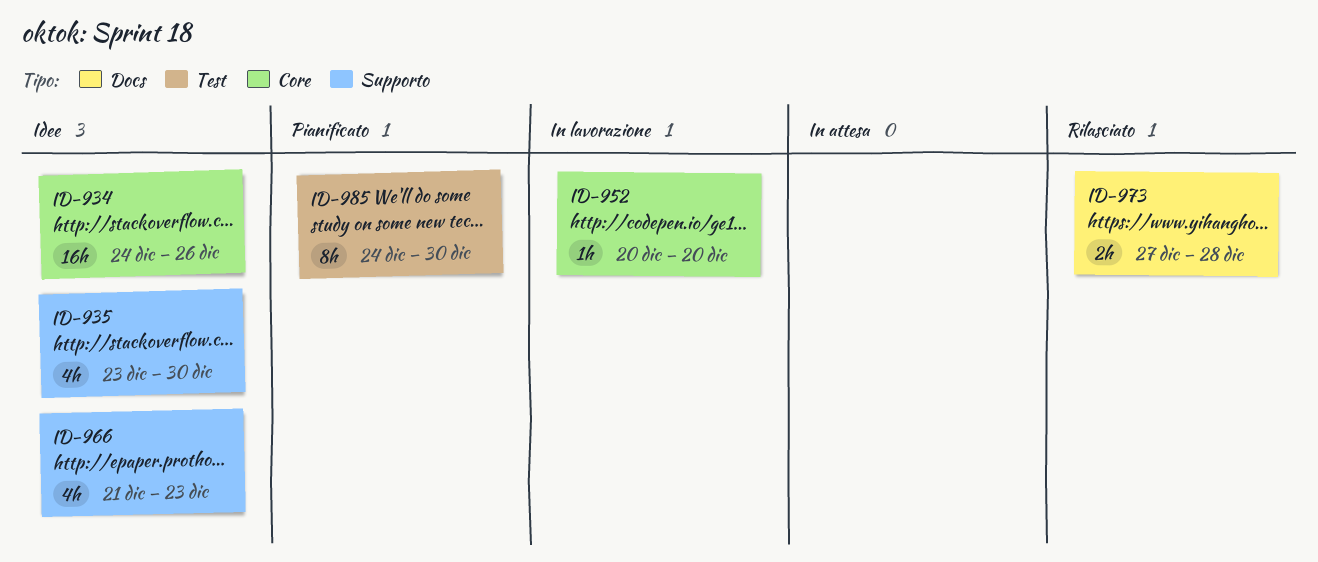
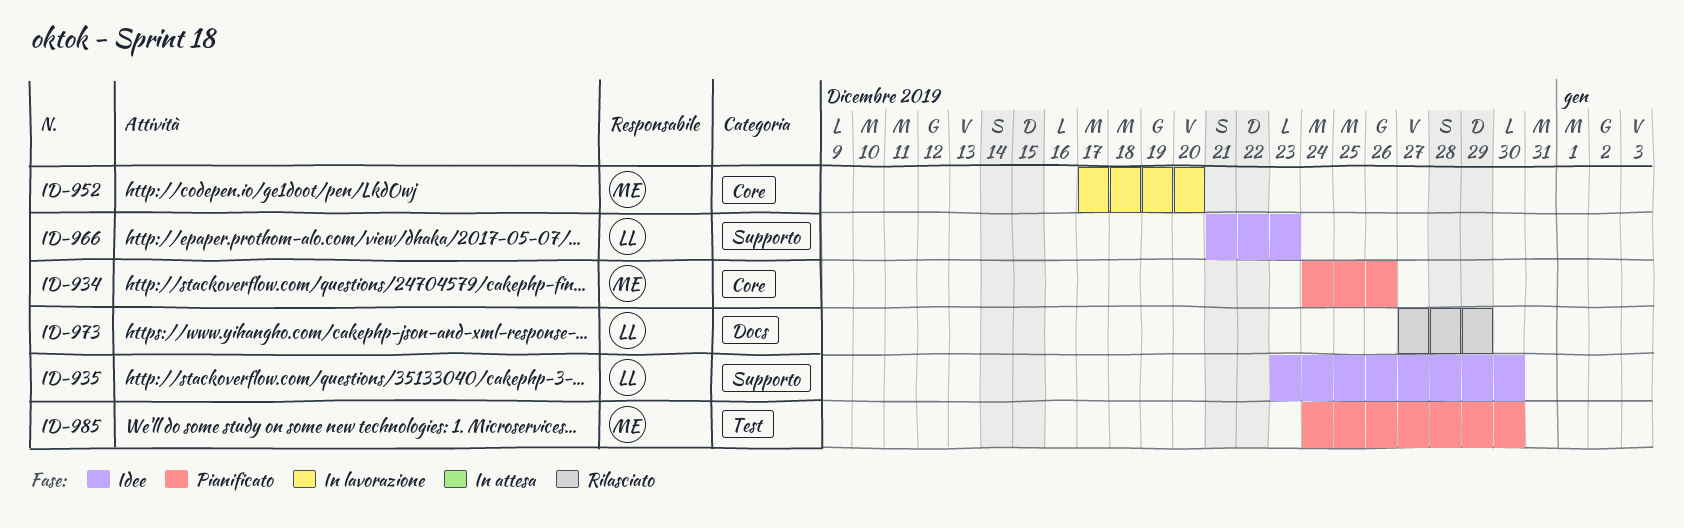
ID-934, status: Idee -> Pianificato
ID-952, start: Dec 20 -> Dec 17
ID-973, due: Dec 28 -> Dec 29

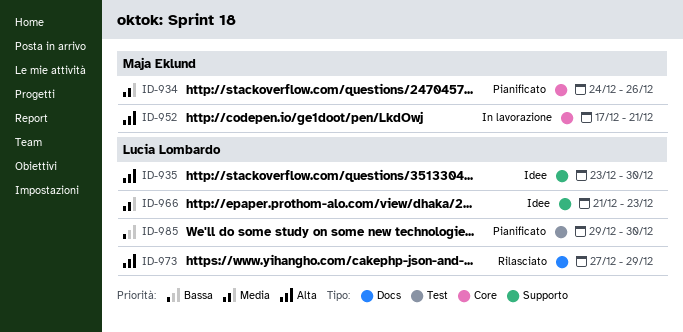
ID-952, due: Dec 20 -> Dec 21
ID-985, owner: Maja Eklund -> Lucia Lombardo
ID-985, start: Dec 24 -> Dec 29

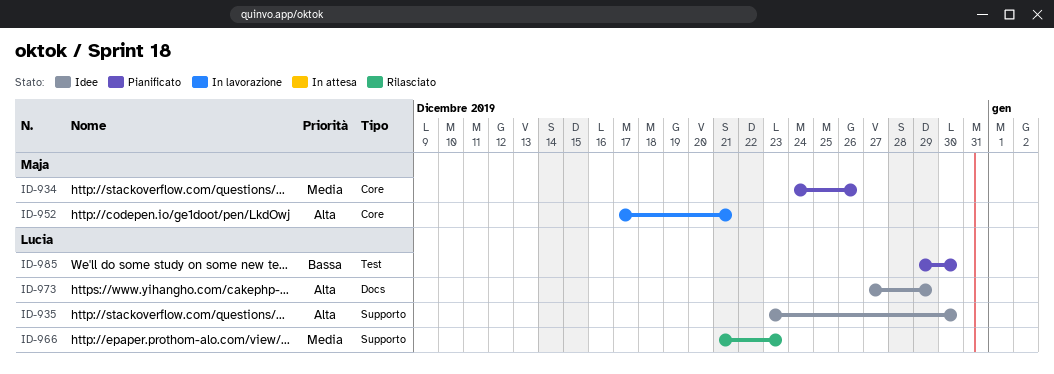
ID-966, status: Idee -> Rilasciato
ID-973, status: Rilasciato -> Idee

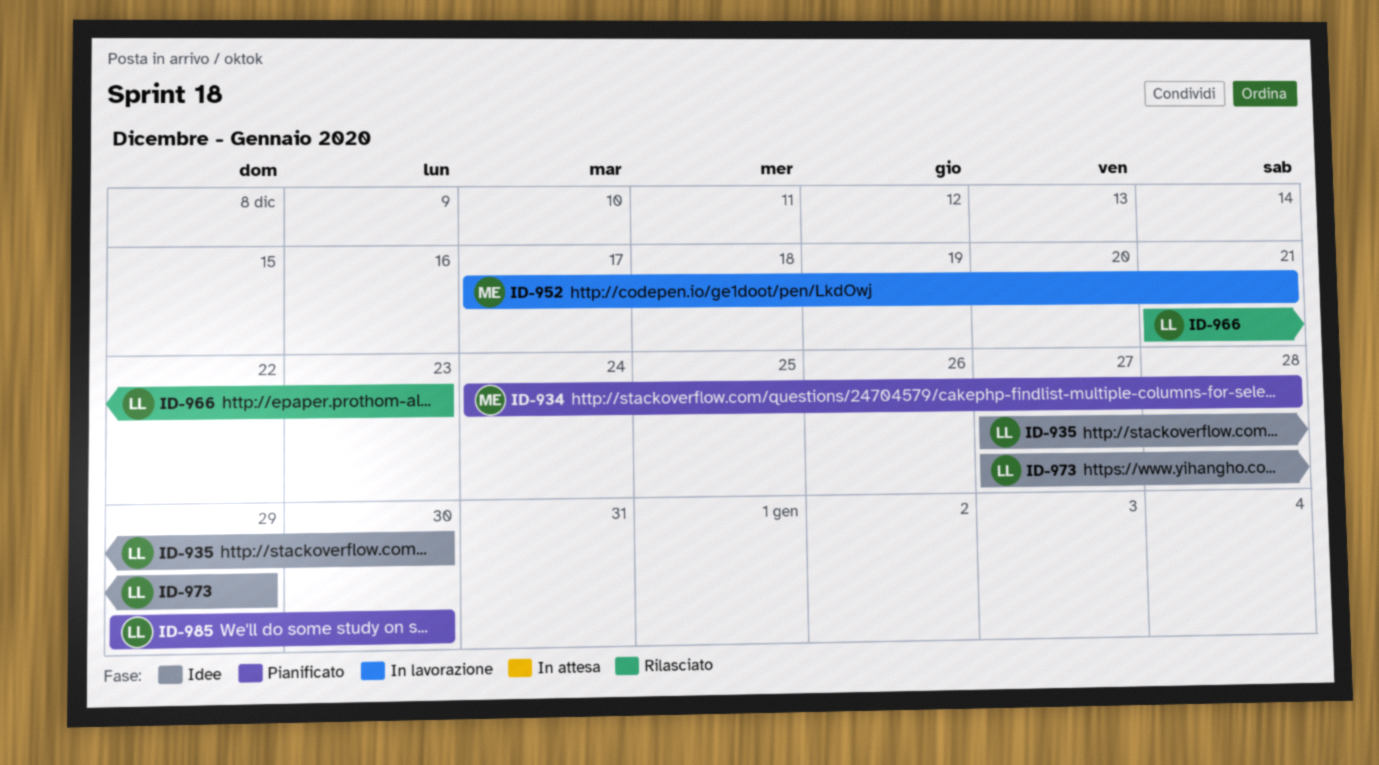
ID-934, due: Dec 26 -> Dec 28
ID-935, start: Dec 23 -> Dec 27

